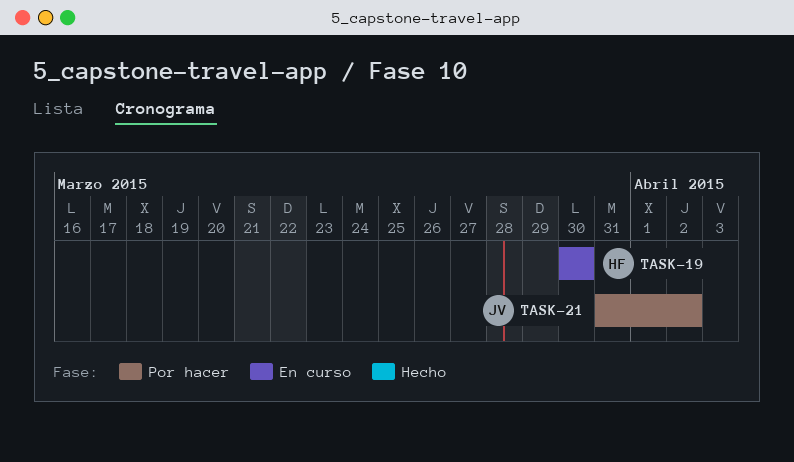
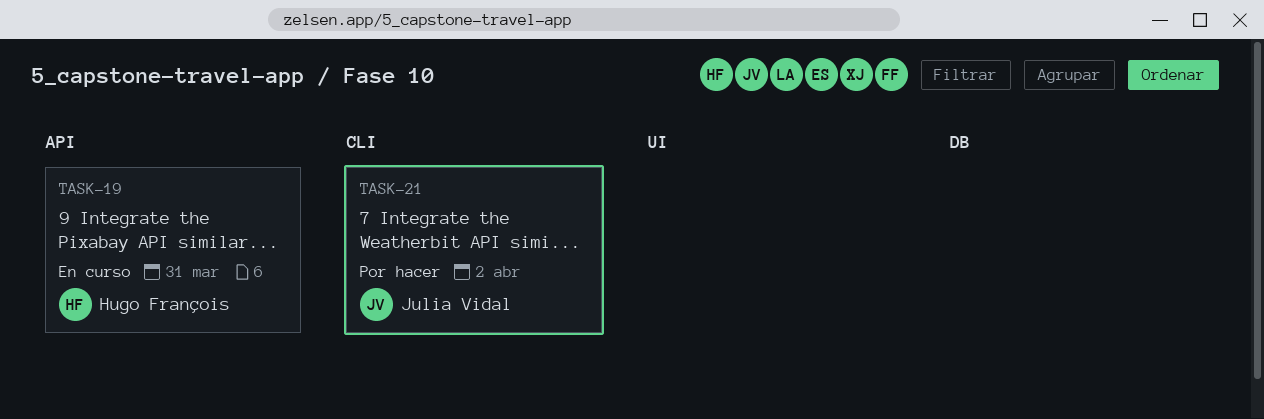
TASK-19, due: Mar 30 -> Mar 31

